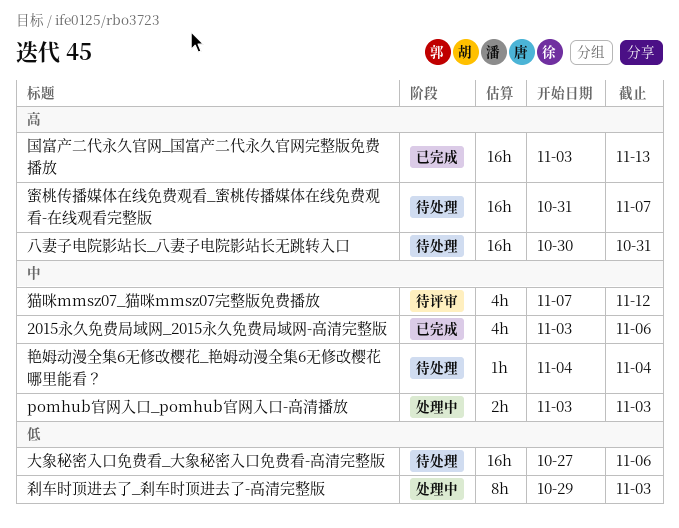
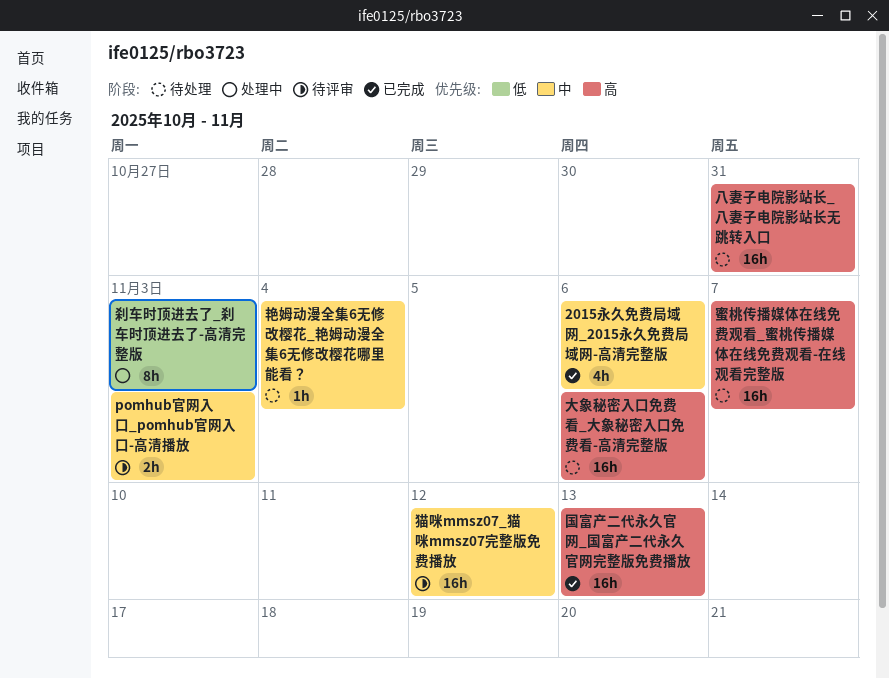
pomhub官网入口_pomhub官网入口-高清播放, status: 处理中 -> 待评审
大象秘密入口免费看_大象秘密入口免费看-高清完整版, priority: 低 -> 高
猫咪mmsz07_猫咪mmsz07完整版免费播放, estimate: 4h -> 16h

